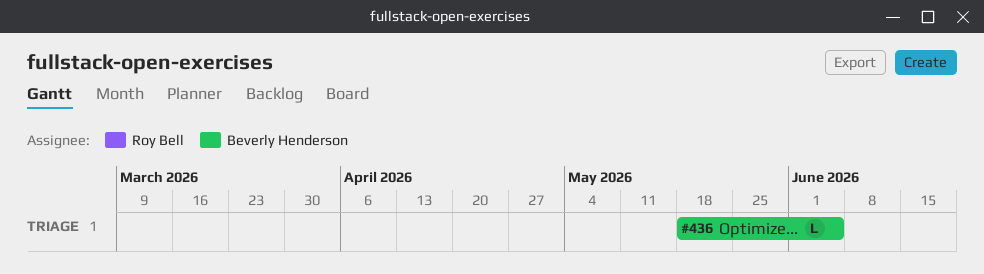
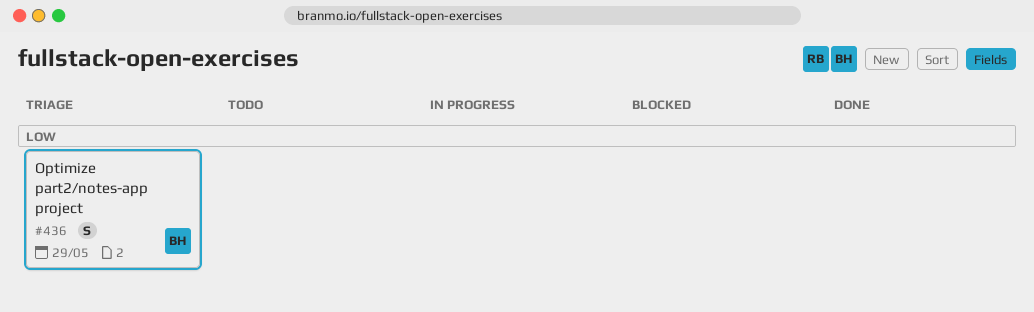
#436, estimate: L -> S
#436, due: Jun 5 -> May 29

